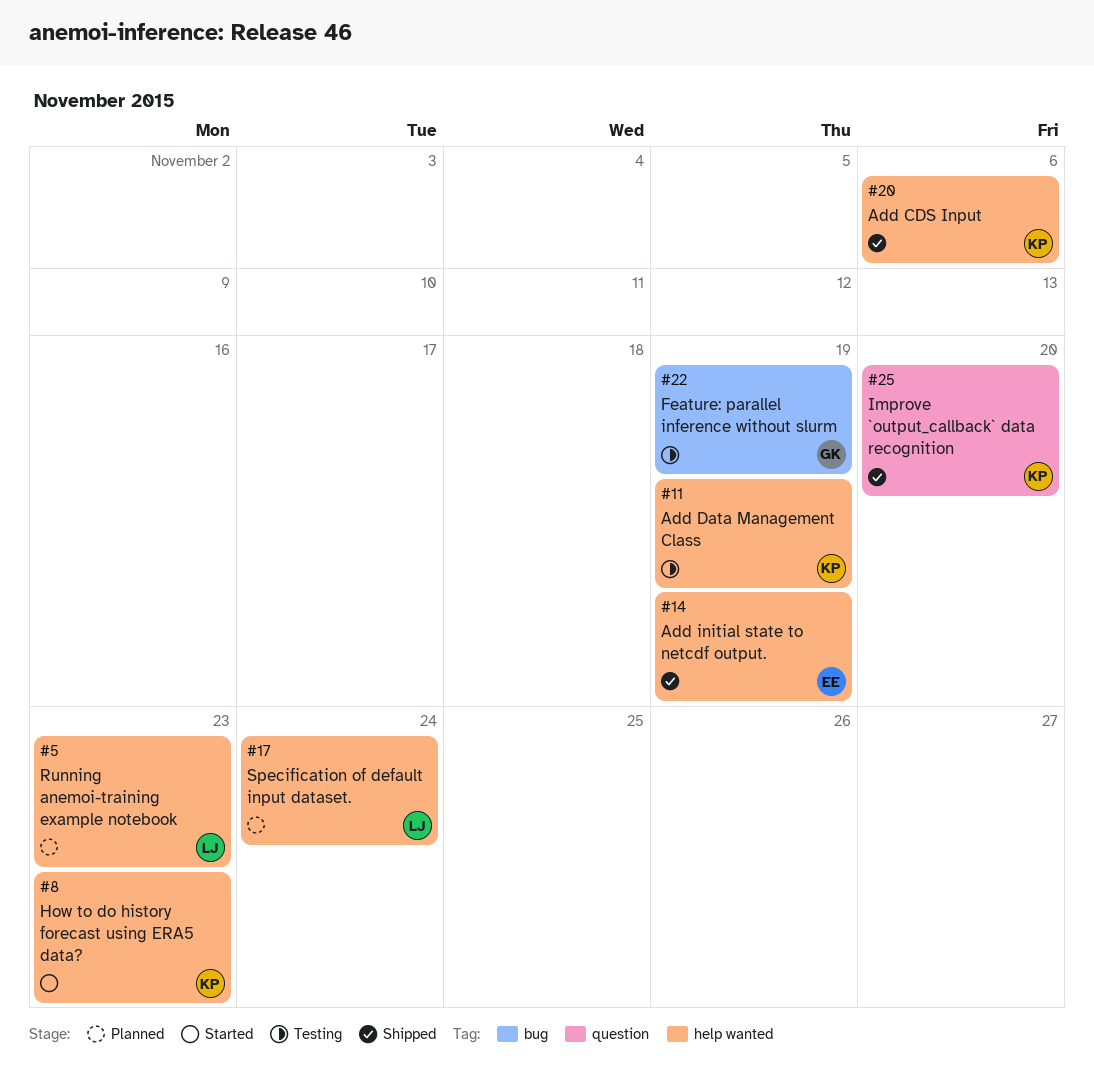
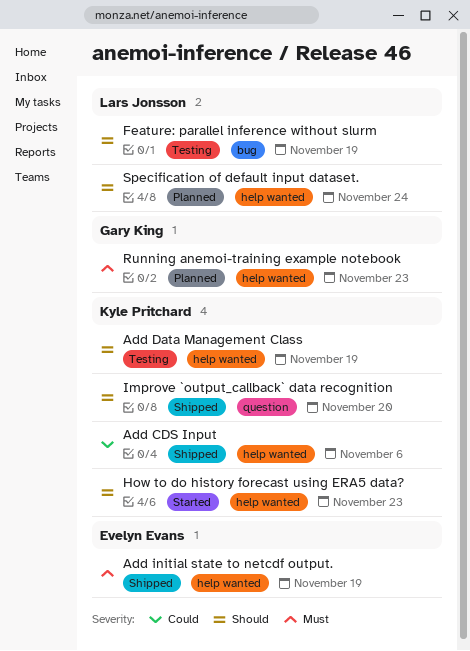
Feature: parallel inference without slurm, owner: Gary King -> Lars Jonsson
Running anemoi-training example notebook, owner: Lars Jonsson -> Gary King

